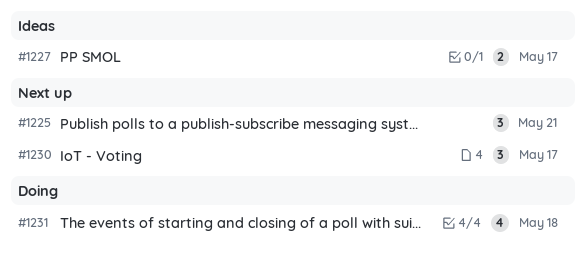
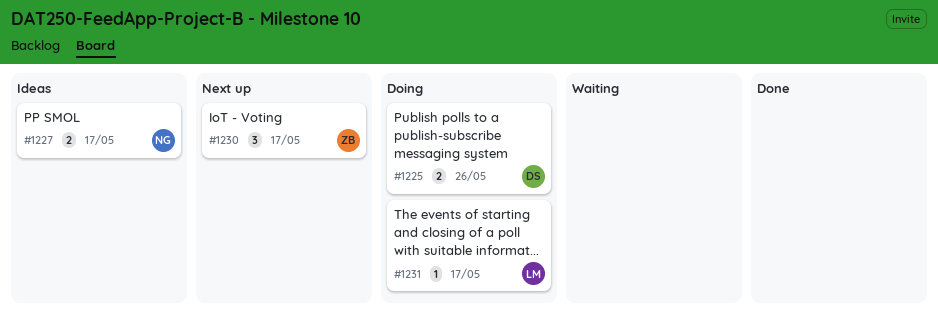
#1225, status: Next up -> Doing
#1225, estimate: 3 -> 2
#1225, due: May 21 -> May 26
#1231, estimate: 4 -> 1
#1231, due: May 18 -> May 17

